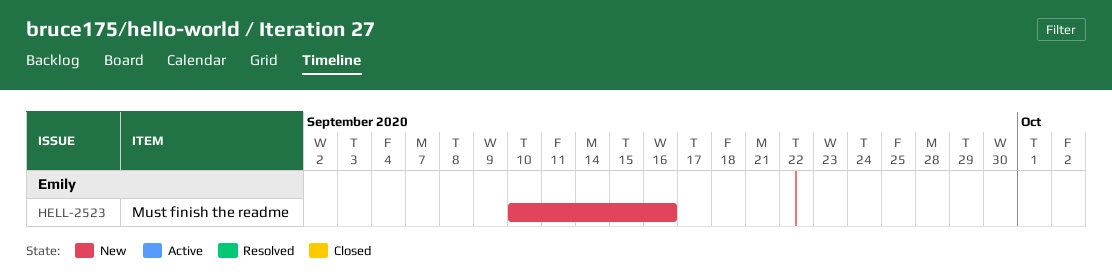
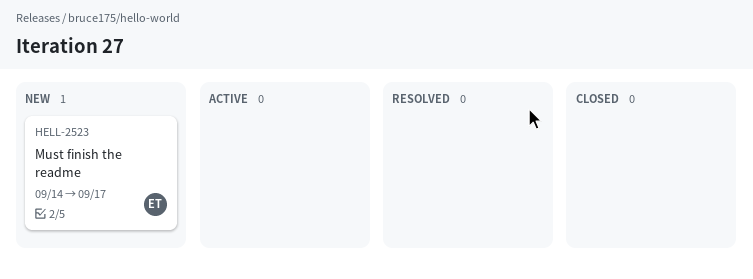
HELL-2523, start: Sep 10 -> Sep 14
HELL-2523, due: Sep 16 -> Sep 17

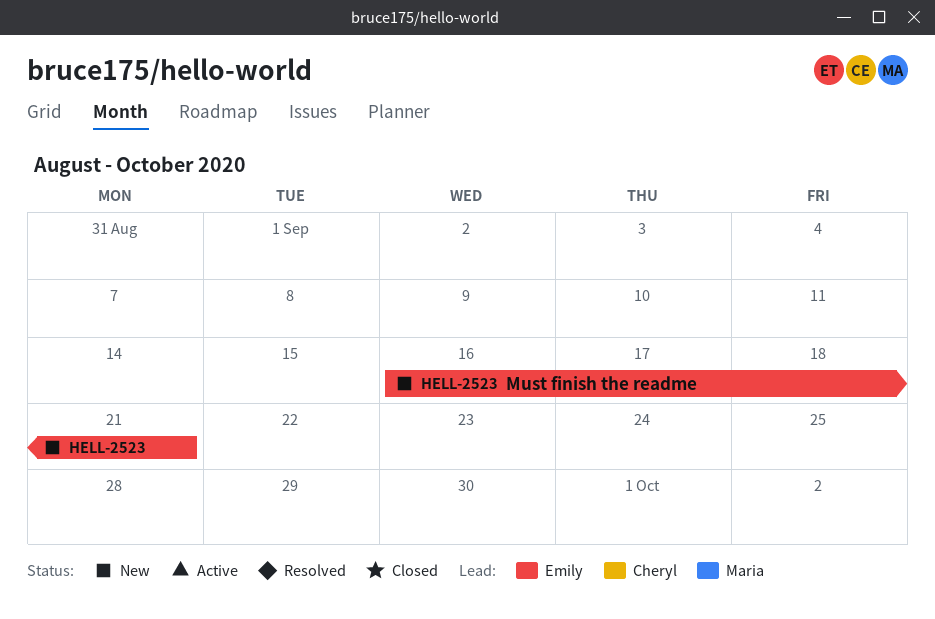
HELL-2523, start: Sep 14 -> Sep 16
HELL-2523, due: Sep 17 -> Sep 21

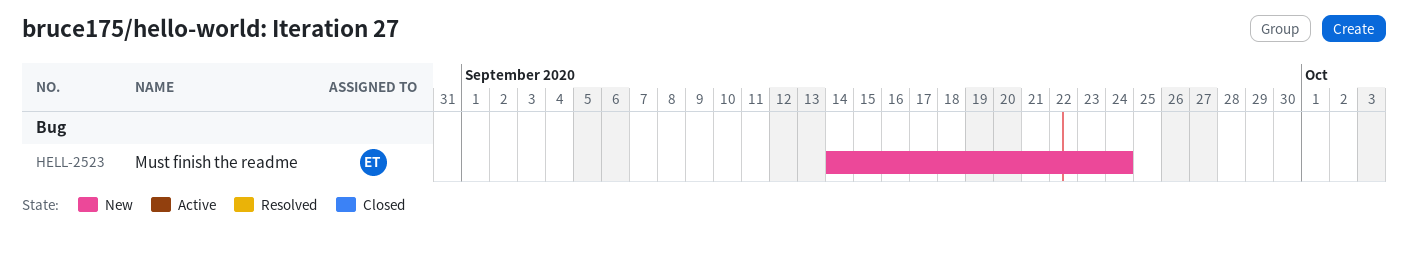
HELL-2523, start: Sep 16 -> Sep 14
HELL-2523, due: Sep 21 -> Sep 24

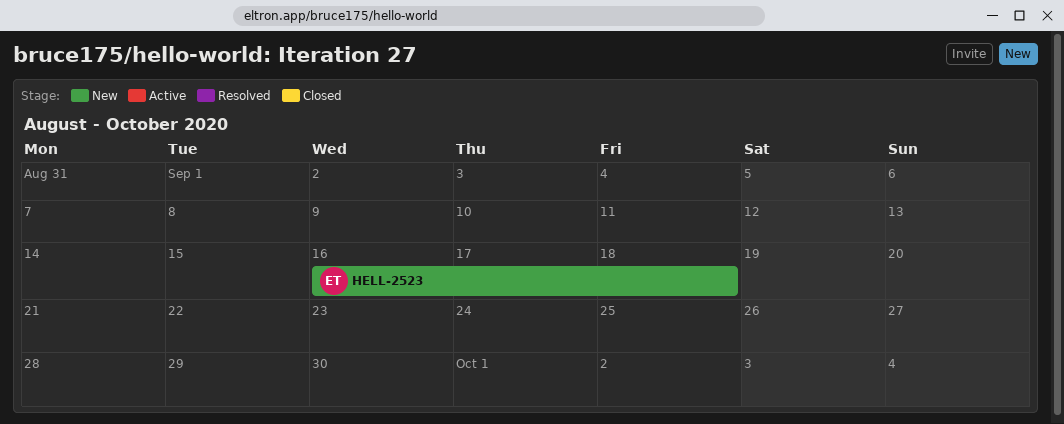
HELL-2523, start: Sep 14 -> Sep 16
HELL-2523, due: Sep 24 -> Sep 18

